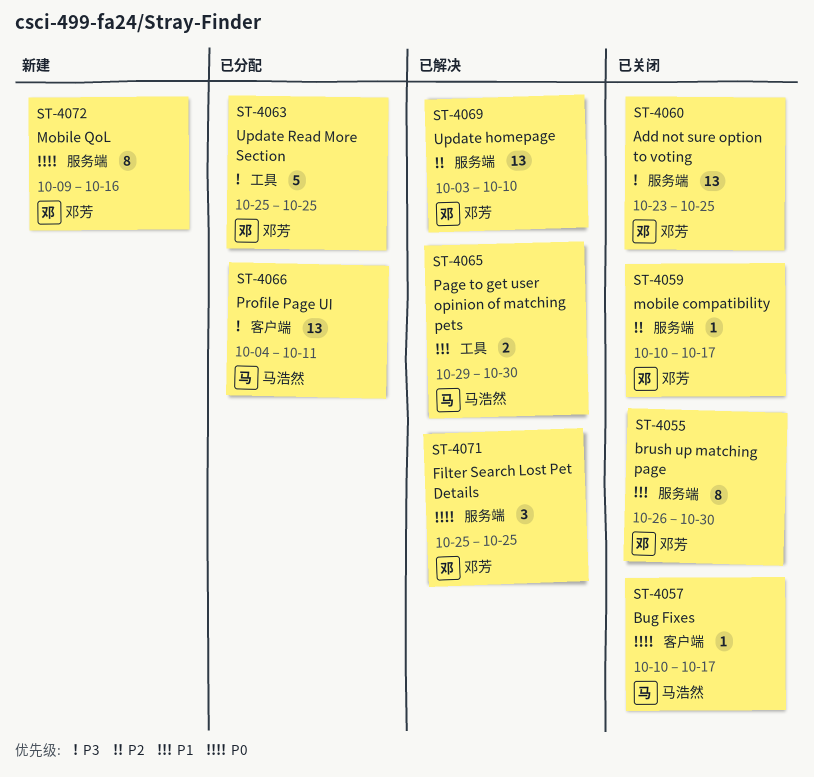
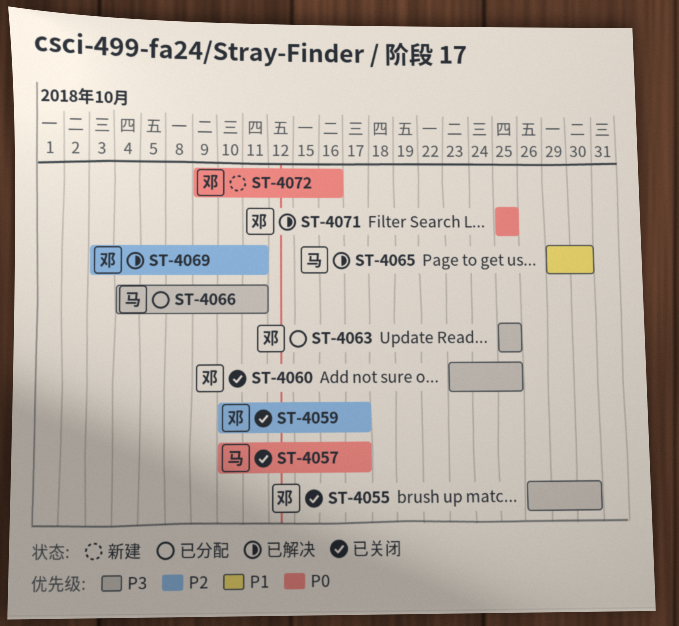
ST-4055, priority: P1 -> P3
ST-4069, due: Oct 10 -> Oct 11

